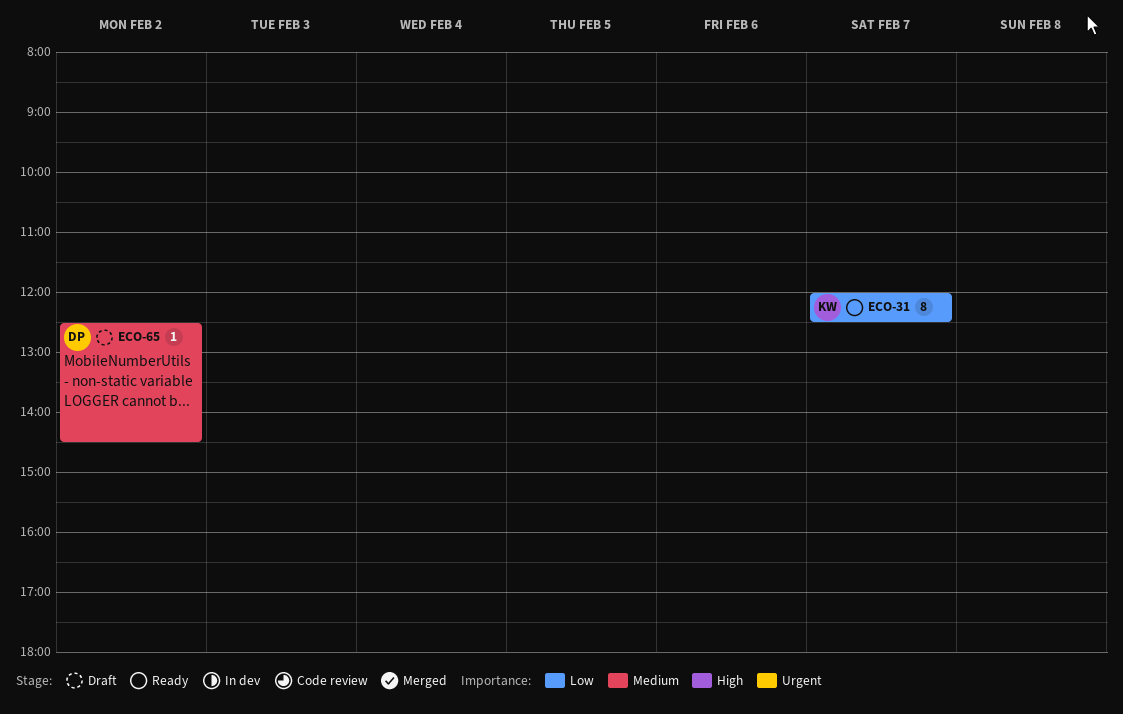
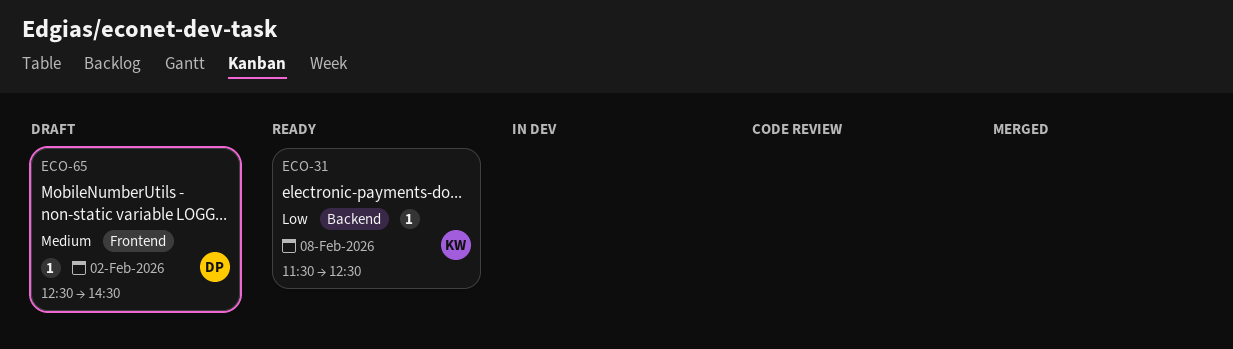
ECO-31, estimate: 8 -> 1
ECO-31, day: Feb 7 -> Feb 8
ECO-31, begins: 12:00 -> 11:30

